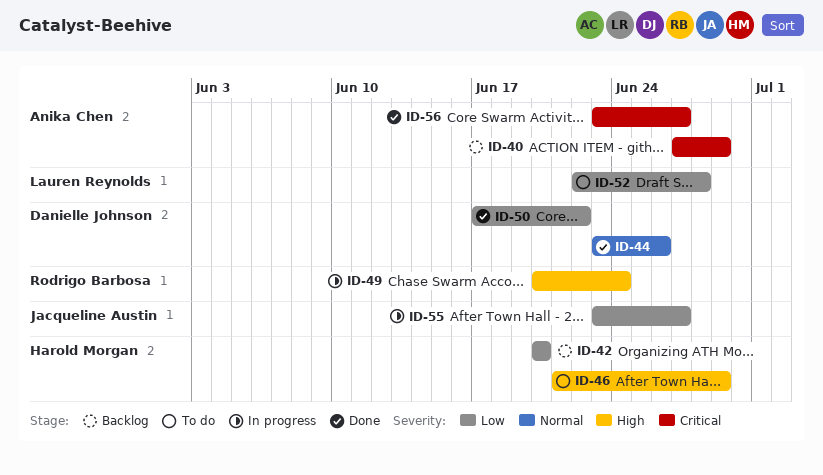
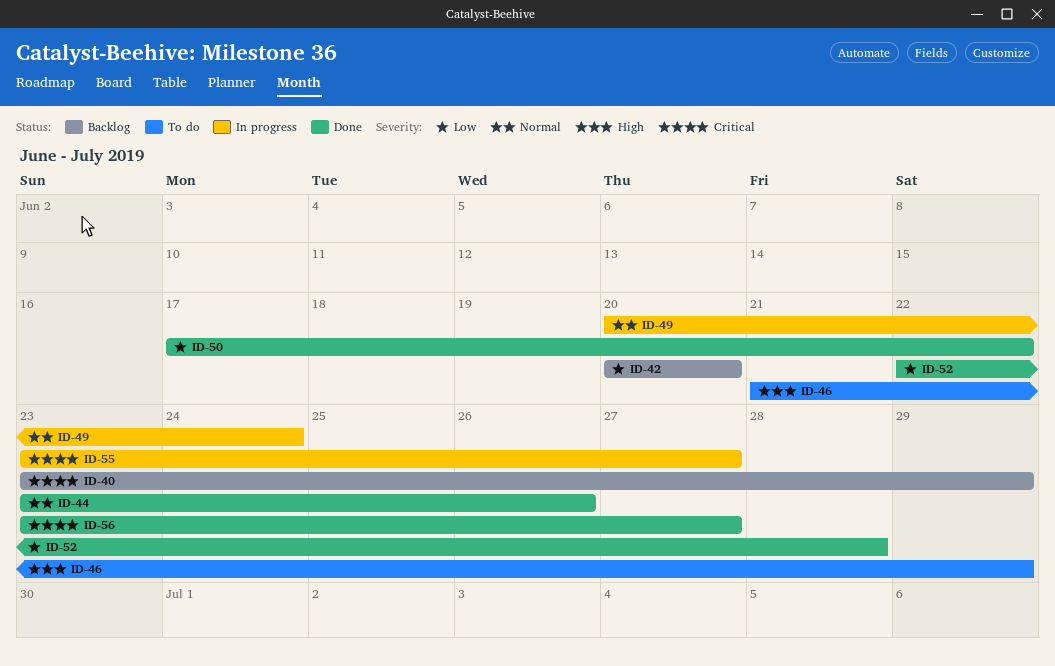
ID-40, start: Jun 27 -> Jun 23
ID-49, priority: High -> Normal
ID-52, status: To do -> Done
ID-55, priority: Low -> Critical

